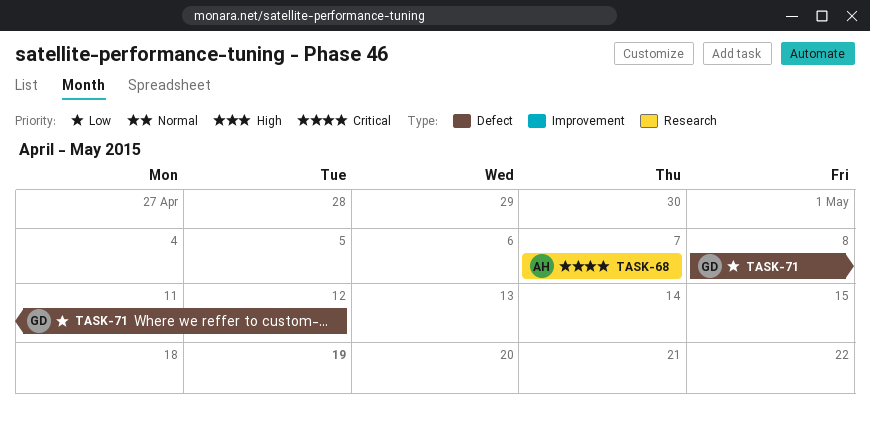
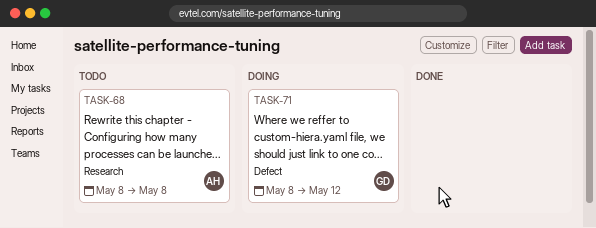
TASK-68, start: May 7 -> May 8
TASK-68, due: May 7 -> May 8

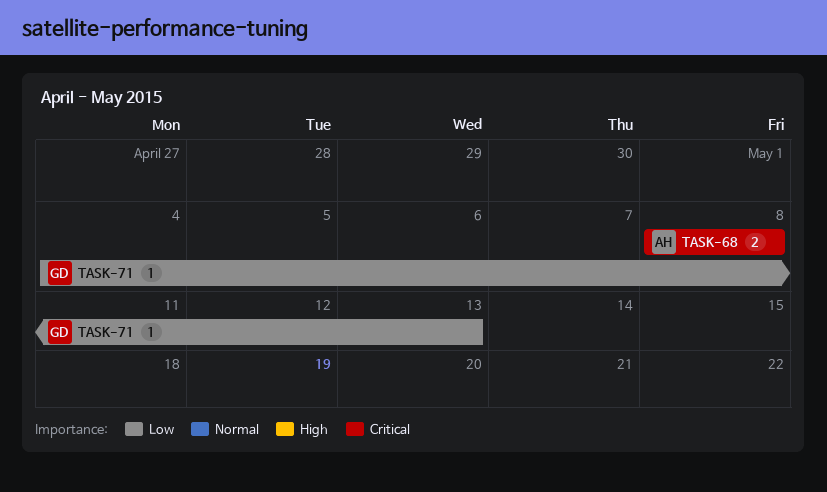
TASK-71, start: May 8 -> May 4
TASK-71, due: May 12 -> May 13

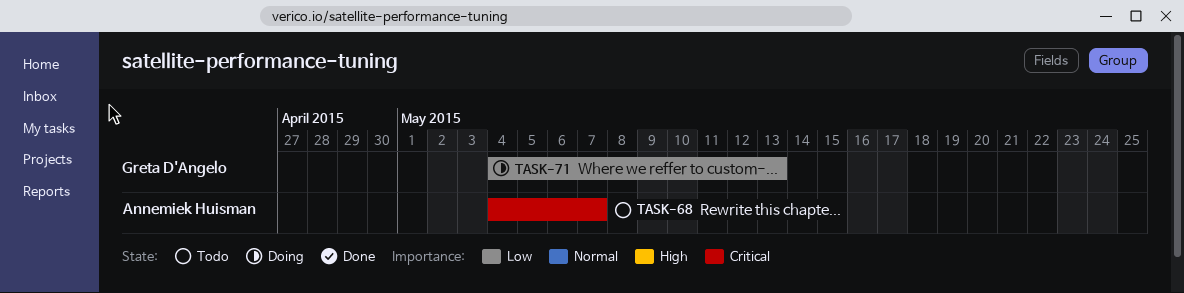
TASK-68, start: May 8 -> May 4
TASK-68, due: May 8 -> May 7

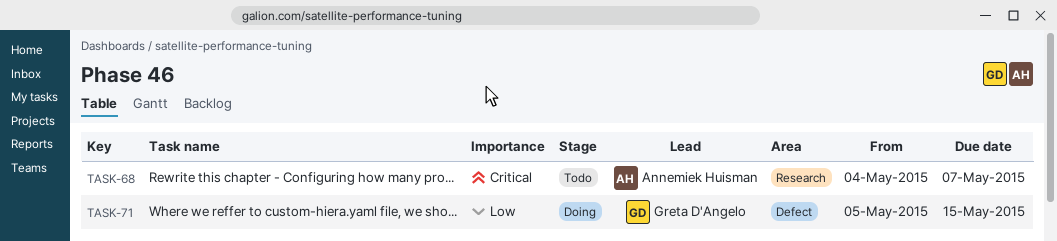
TASK-71, start: May 4 -> May 5
TASK-71, due: May 13 -> May 15

